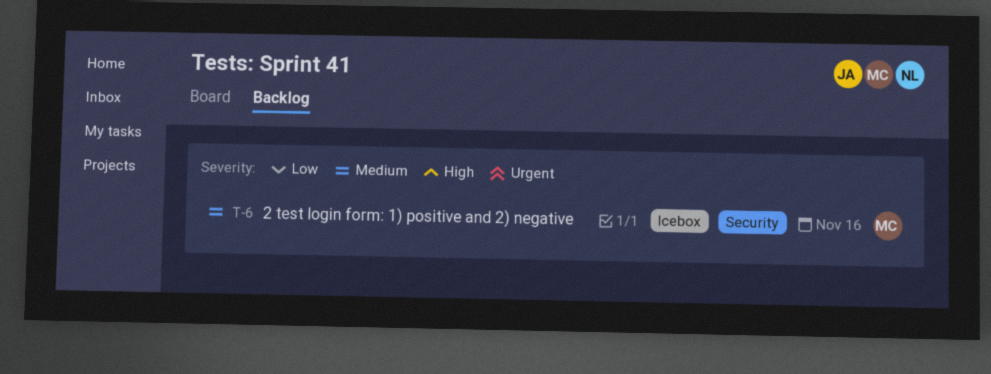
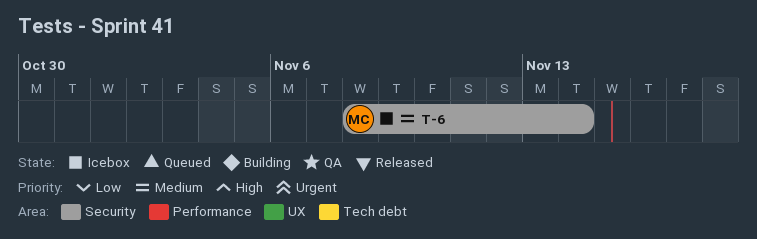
T-6, due: Nov 16 -> Nov 14

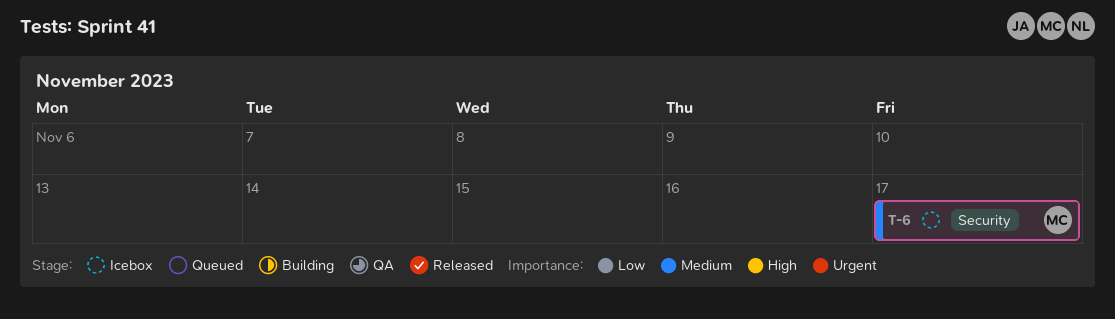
T-6, due: Nov 14 -> Nov 17

